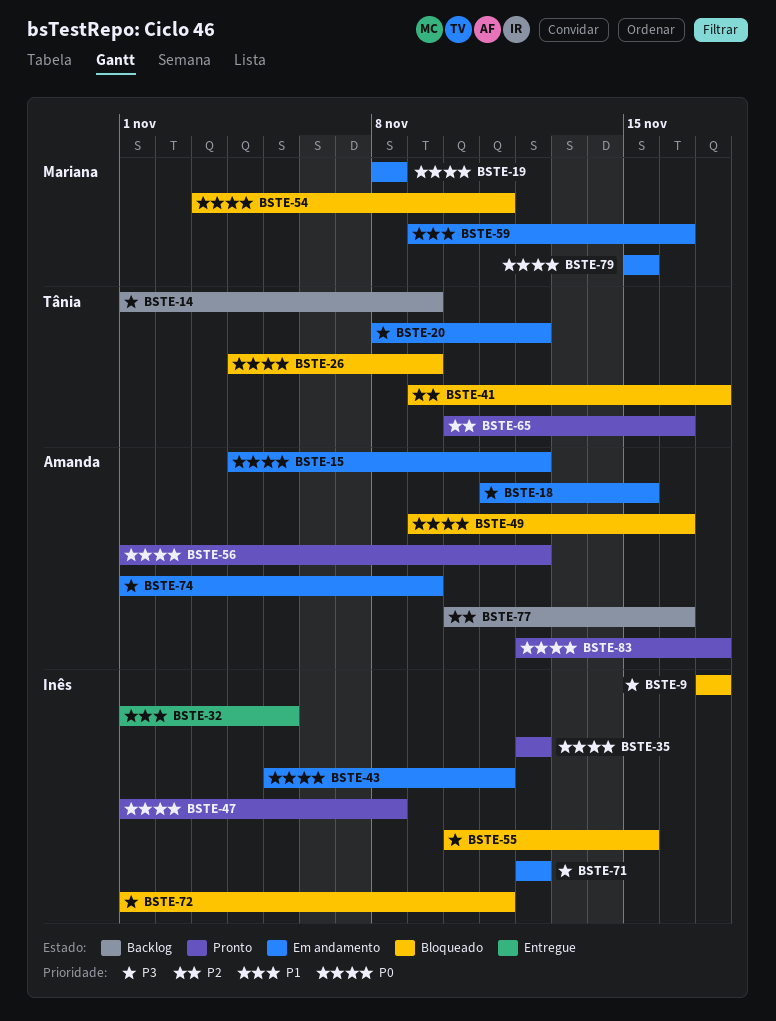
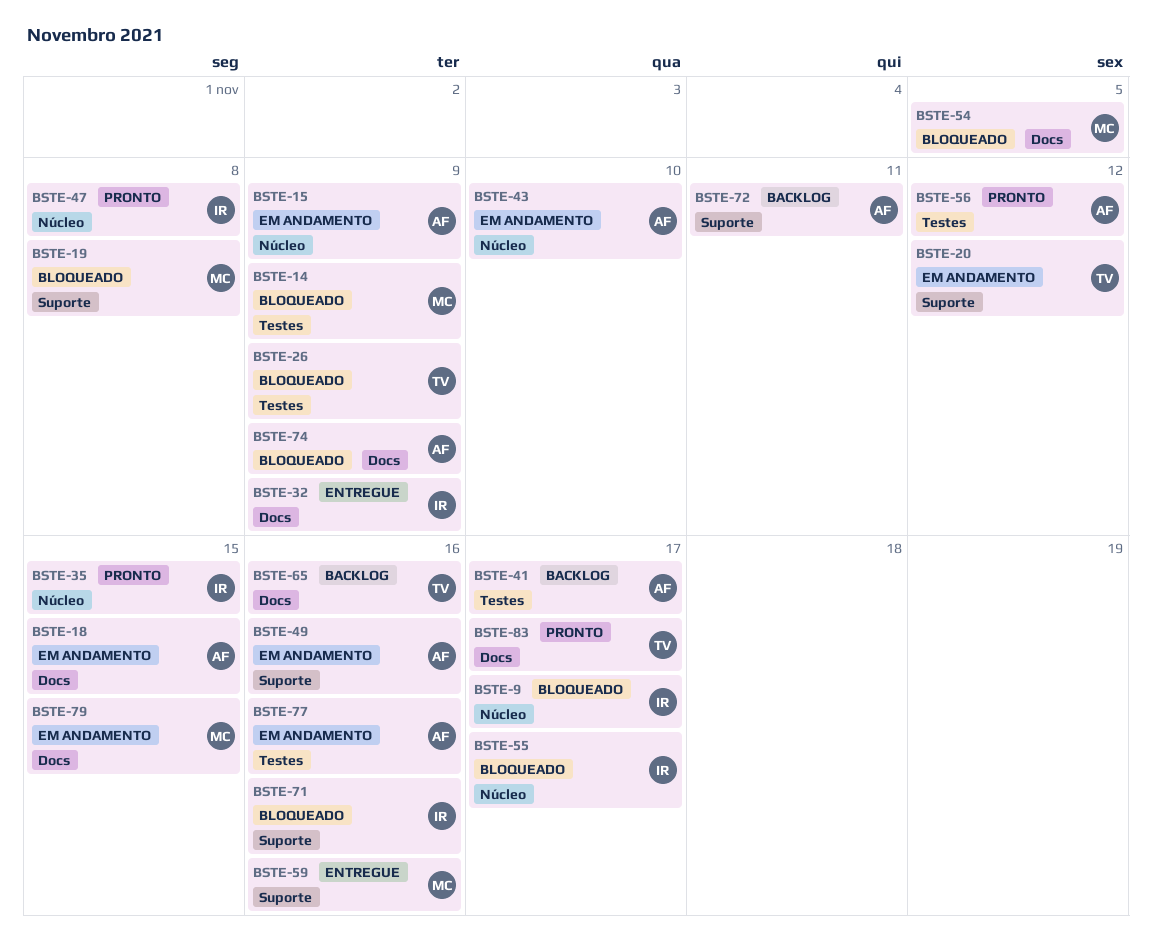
BSTE-14, status: Backlog -> Bloqueado
BSTE-14, owner: Tânia -> Mariana
BSTE-15, due: Nov 12 -> Nov 9
BSTE-19, status: Em andamento -> Bloqueado
BSTE-32, due: Nov 5 -> Nov 9
BSTE-35, due: Nov 12 -> Nov 15
BSTE-41, status: Bloqueado -> Backlog
BSTE-41, owner: Tânia -> Amanda
BSTE-43, owner: Inês -> Amanda
BSTE-43, due: Nov 11 -> Nov 10
BSTE-49, status: Bloqueado -> Em andamento
BSTE-54, due: Nov 11 -> Nov 5
BSTE-55, due: Nov 15 -> Nov 17
BSTE-59, status: Em andamento -> Entregue
BSTE-65, status: Pronto -> Backlog
BSTE-71, status: Em andamento -> Bloqueado
BSTE-71, due: Nov 12 -> Nov 16
BSTE-72, status: Bloqueado -> Backlog
BSTE-72, owner: Inês -> Amanda
BSTE-74, status: Em andamento -> Bloqueado
BSTE-77, status: Backlog -> Em andamento
BSTE-83, owner: Amanda -> Tânia

